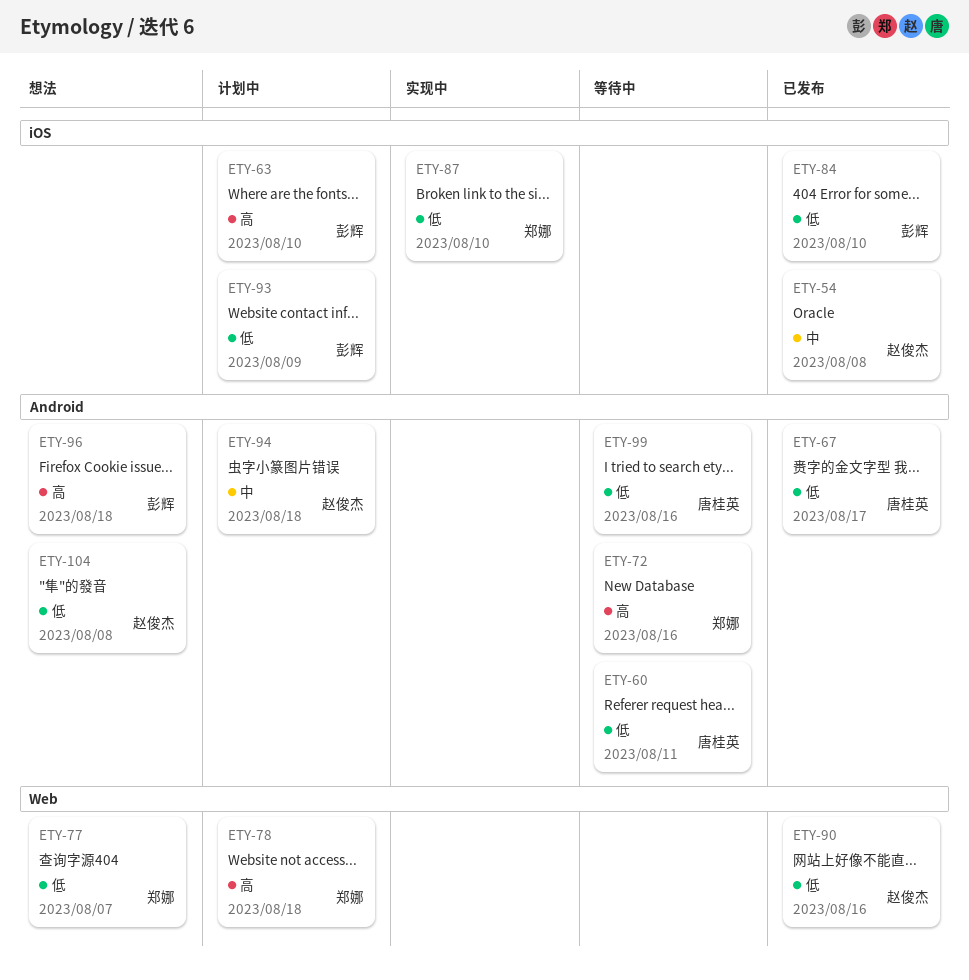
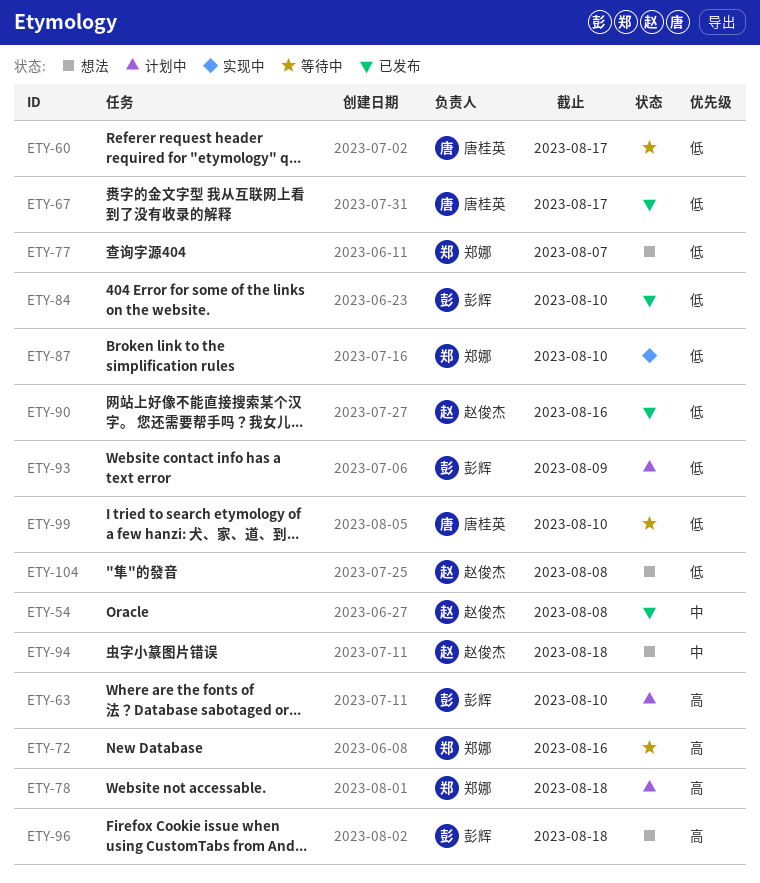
ETY-60, due: Aug 11 -> Aug 17
ETY-94, status: 计划中 -> 想法
ETY-99, due: Aug 16 -> Aug 10

